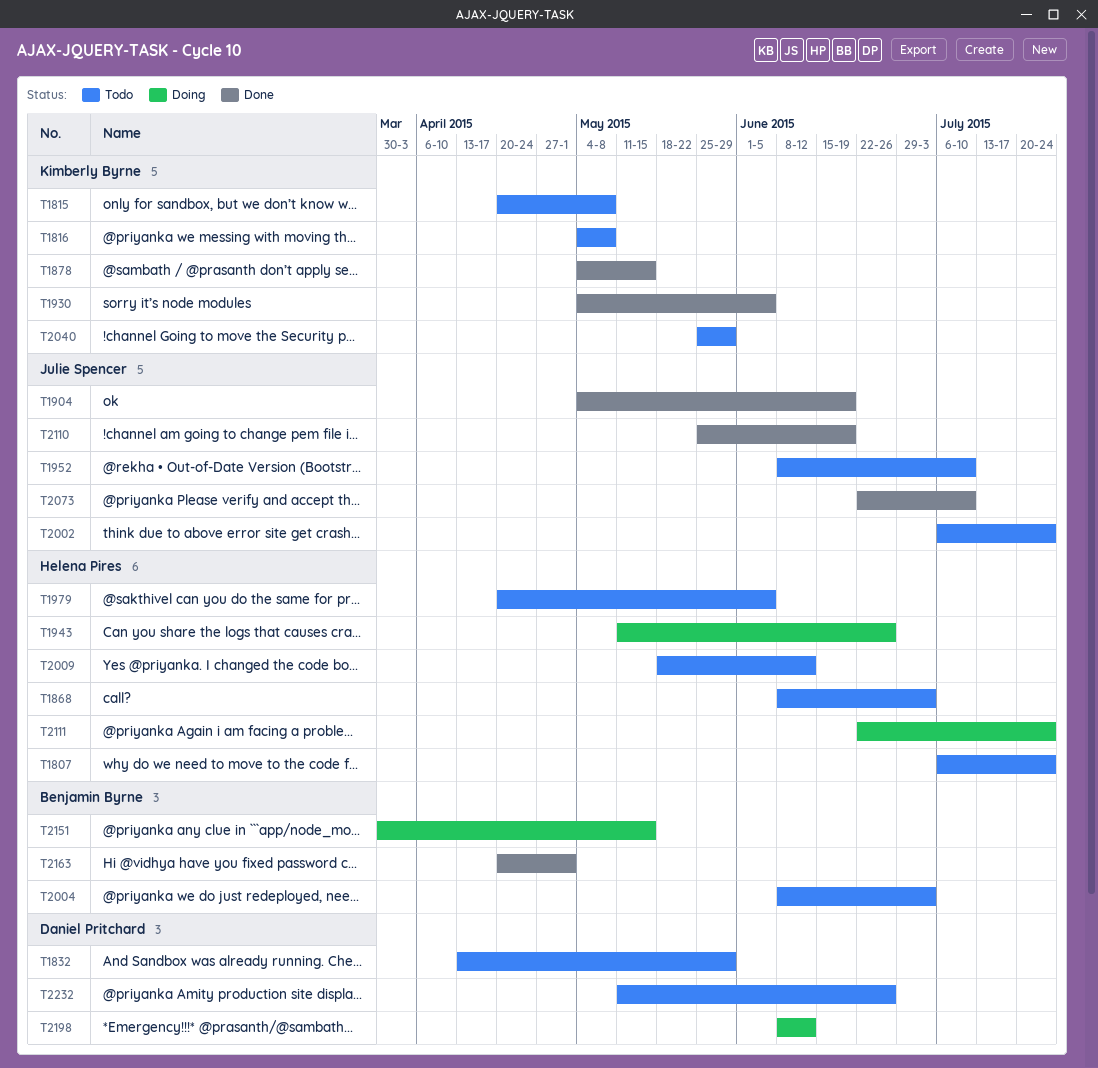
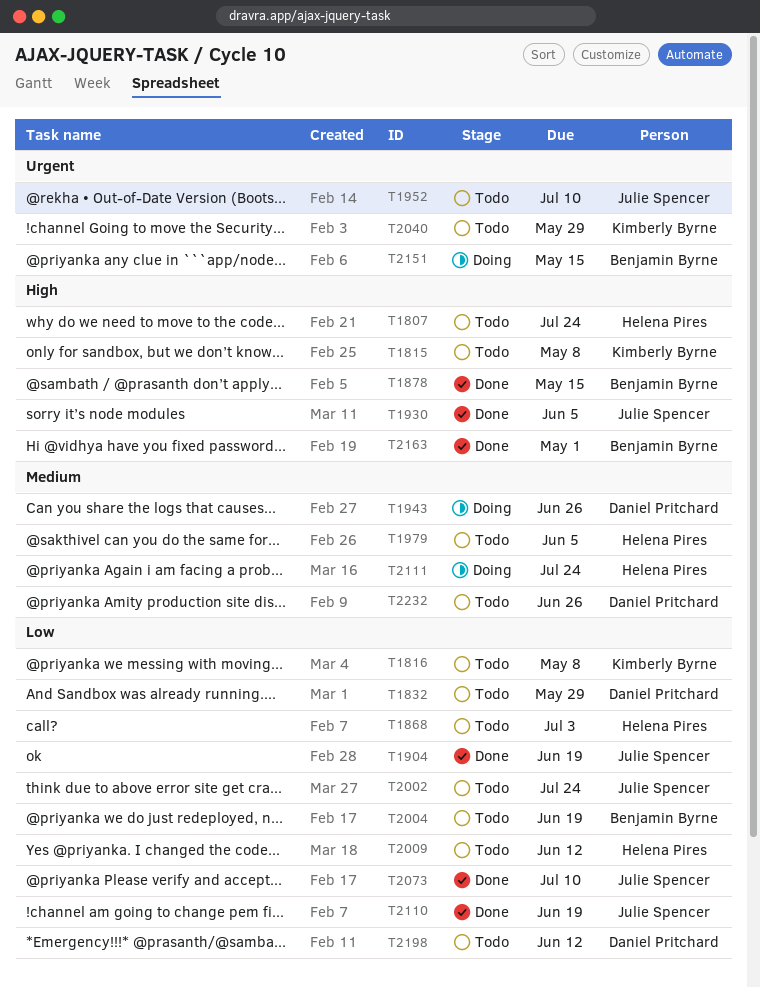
T1878, owner: Kimberly Byrne -> Benjamin Byrne
T1930, owner: Kimberly Byrne -> Julie Spencer
T1943, owner: Helena Pires -> Daniel Pritchard
T2004, due: Jul 3 -> Jun 19
T2198, status: Doing -> Todo

